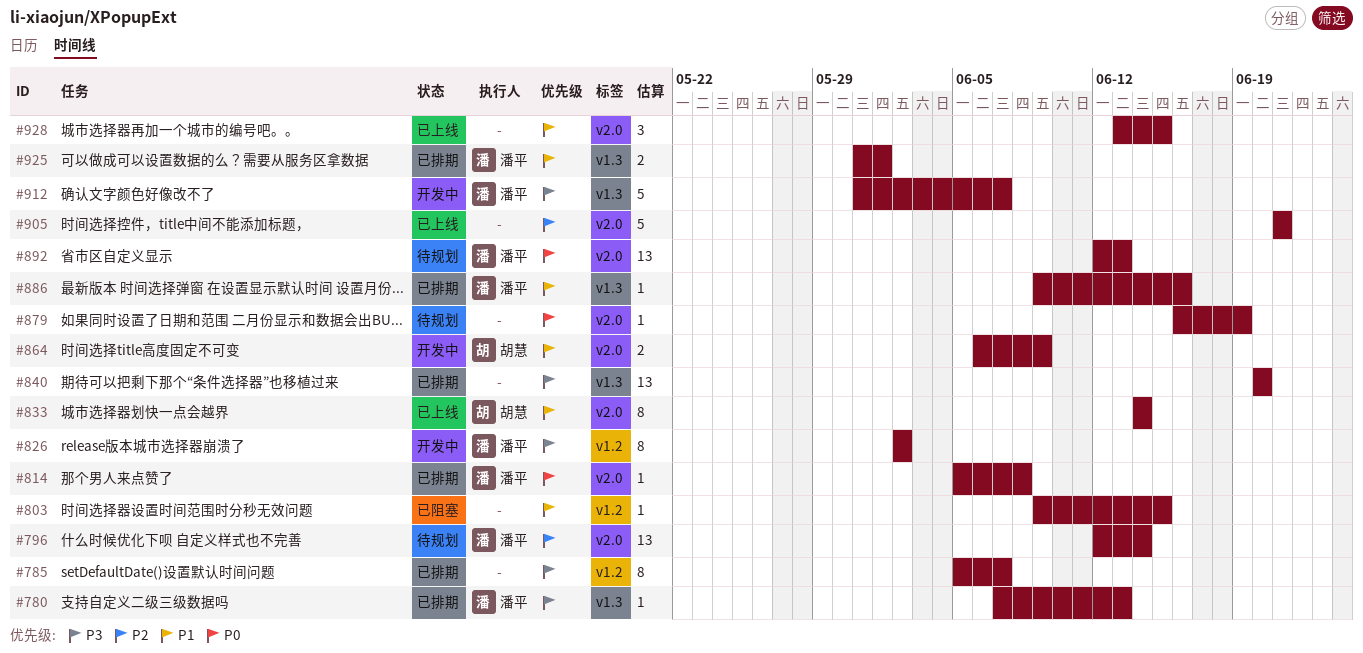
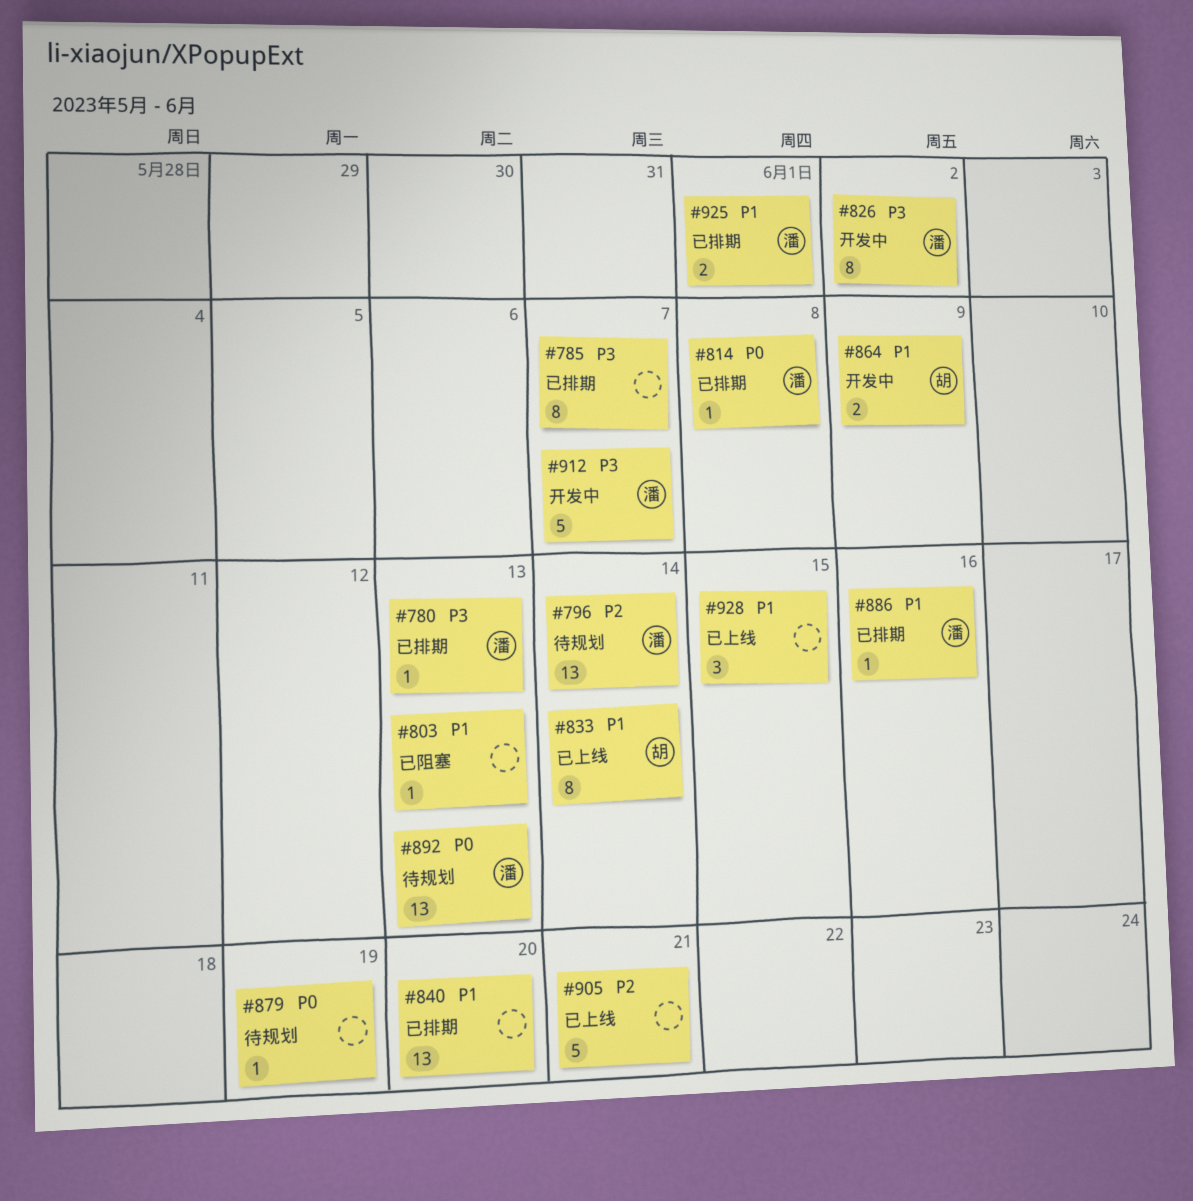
#803, due: Jun 15 -> Jun 13
#840, priority: P3 -> P1

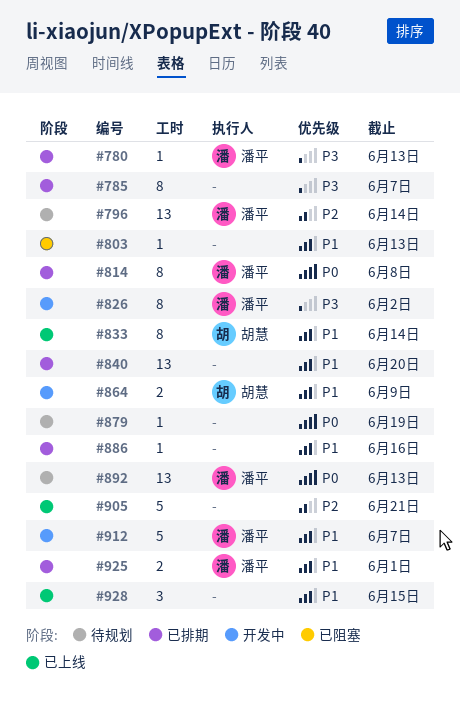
#814, estimate: 1 -> 8
#886, owner: 潘平 -> none
#912, priority: P3 -> P1

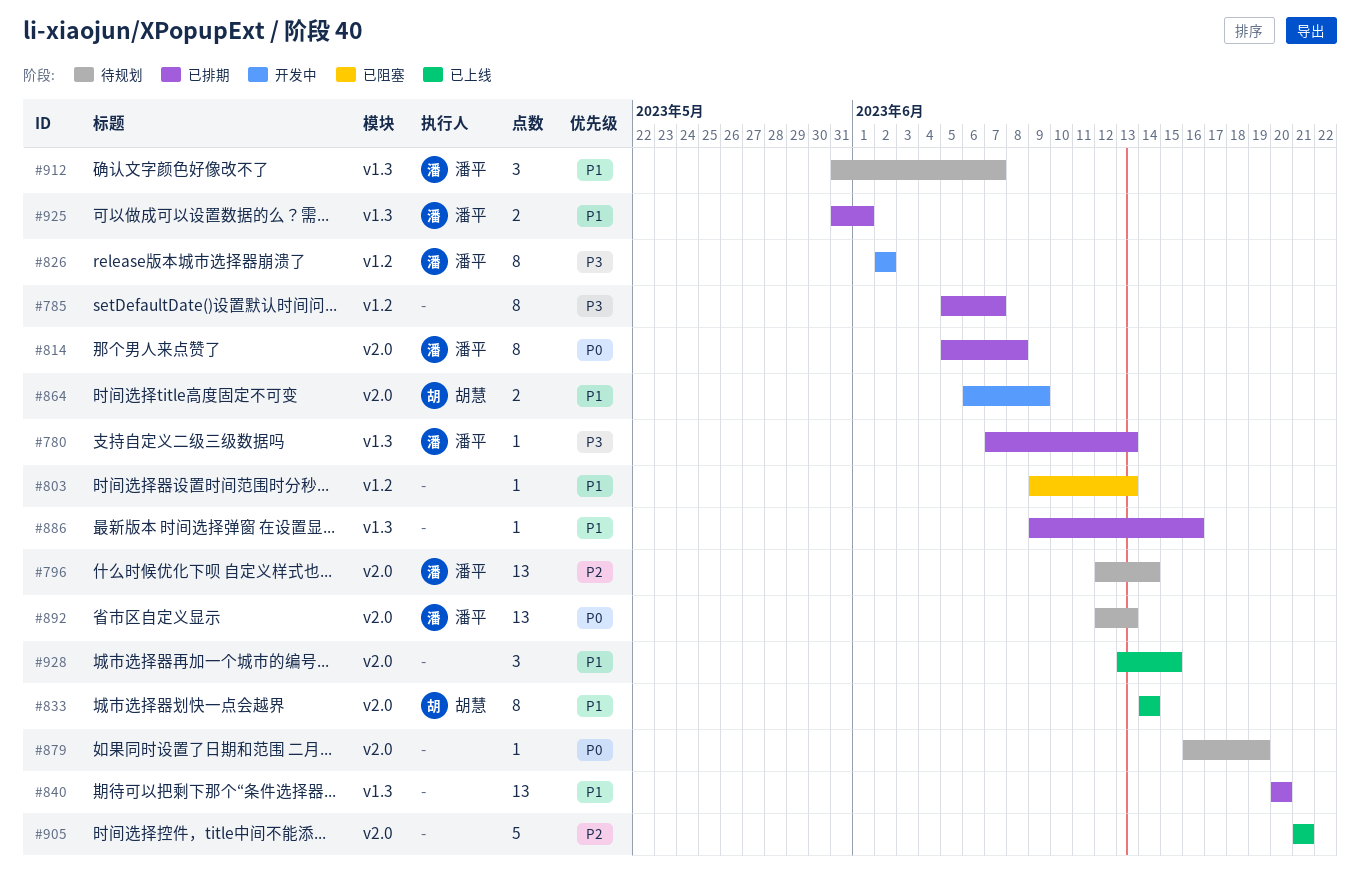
#912, status: 开发中 -> 待规划
#912, estimate: 5 -> 3

